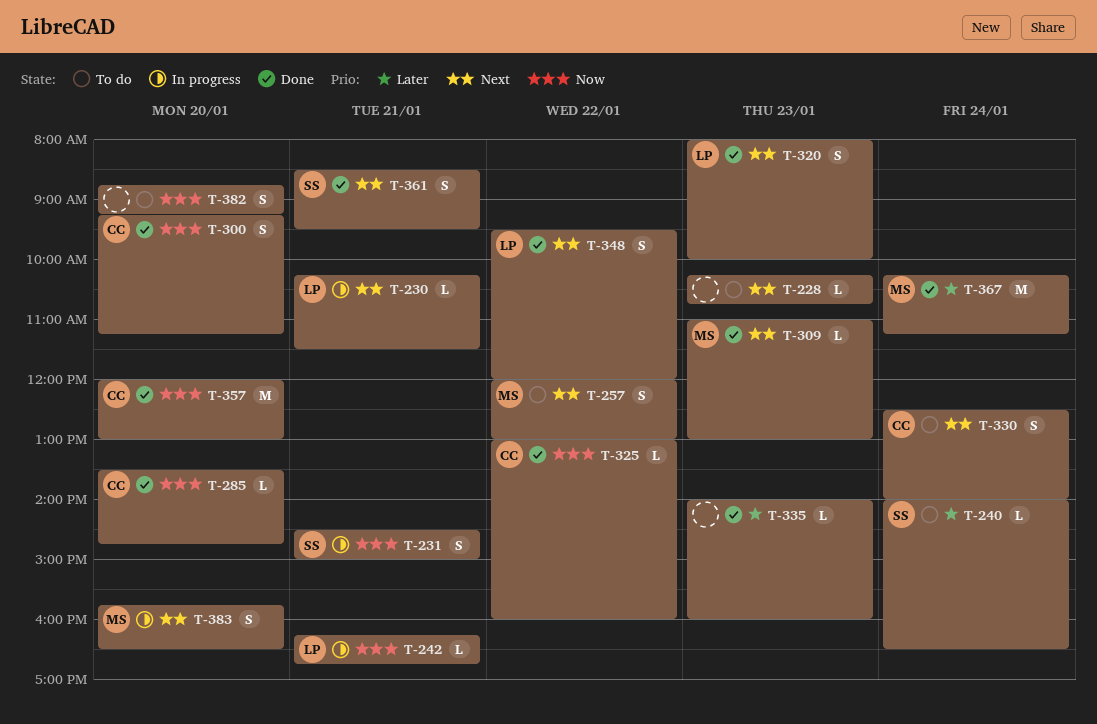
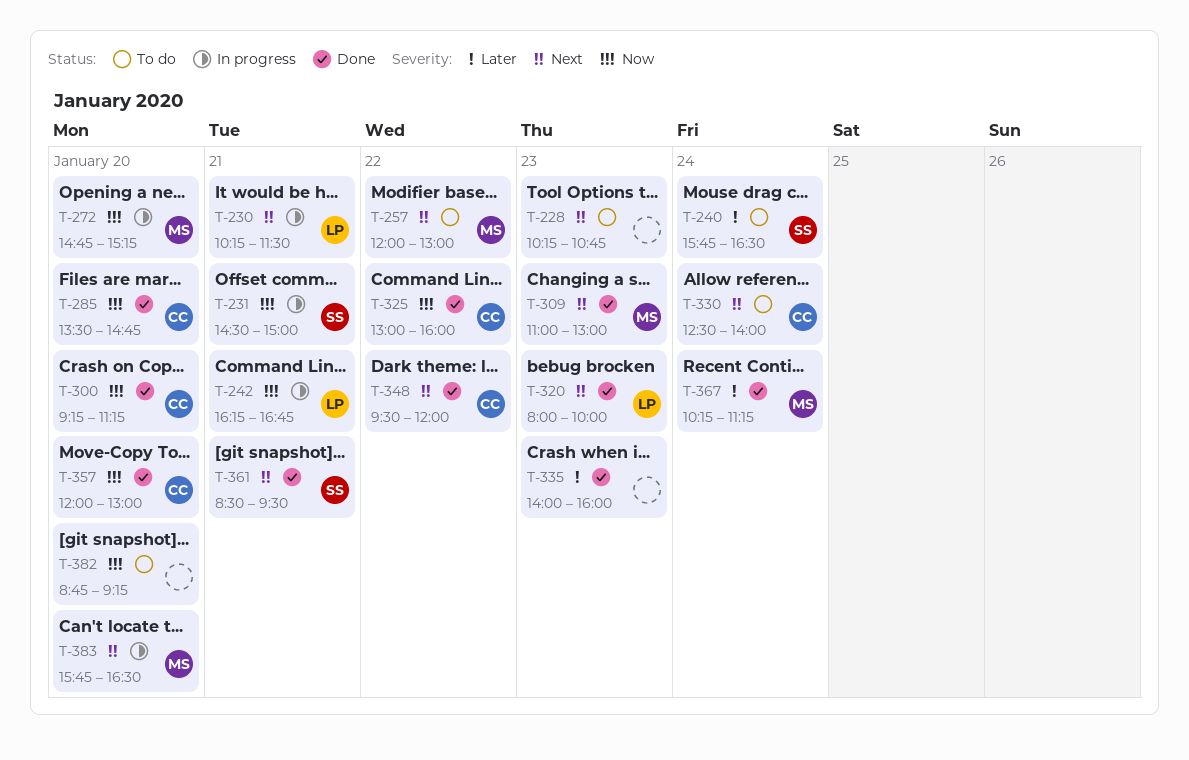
T-240, begins: 14:00 -> 15:45
T-272: none -> present
T-348, owner: LP -> CC

